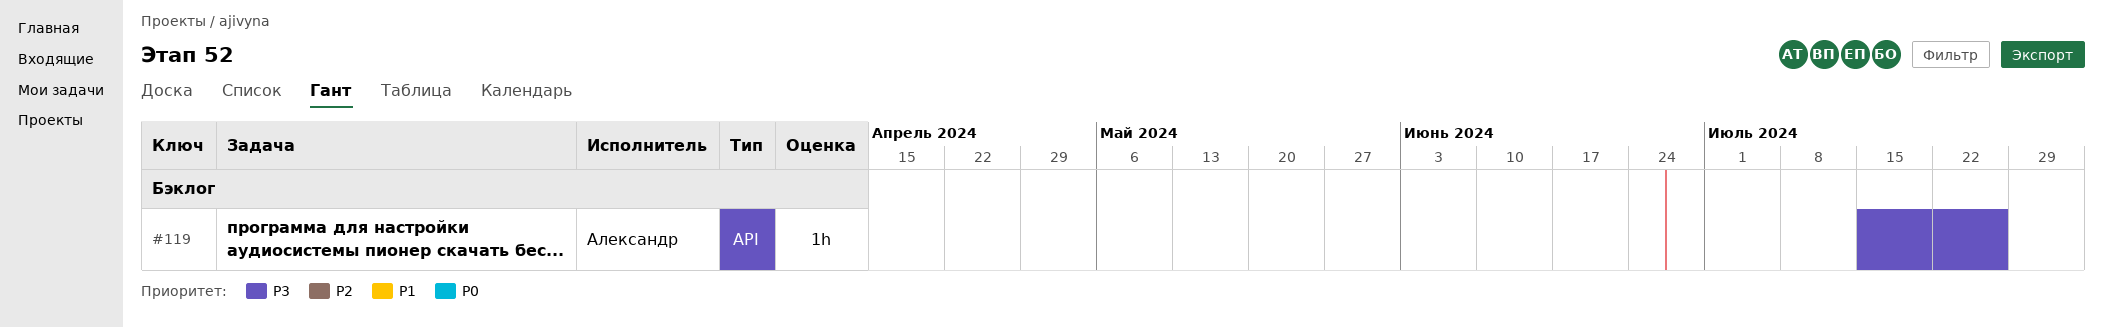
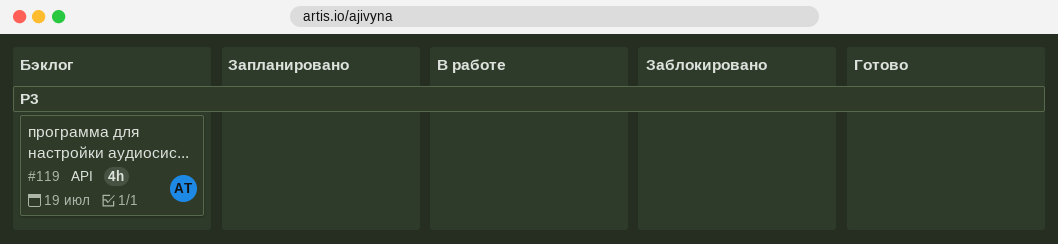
#119, estimate: 1h -> 4h
#119, due: Jul 26 -> Jul 19

